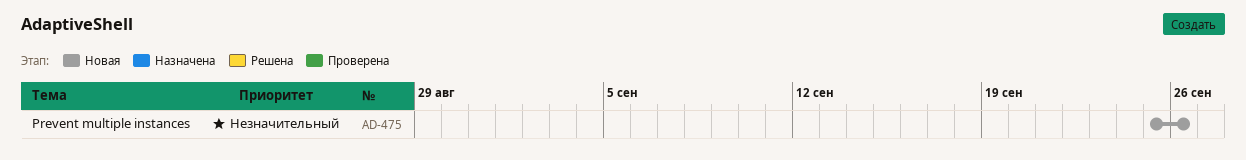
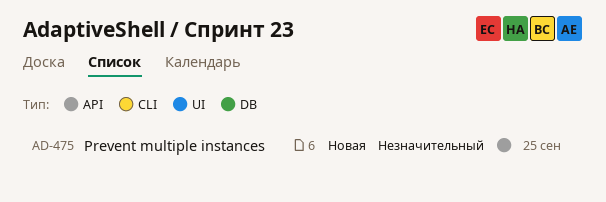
AD-475, due: Sep 26 -> Sep 25

